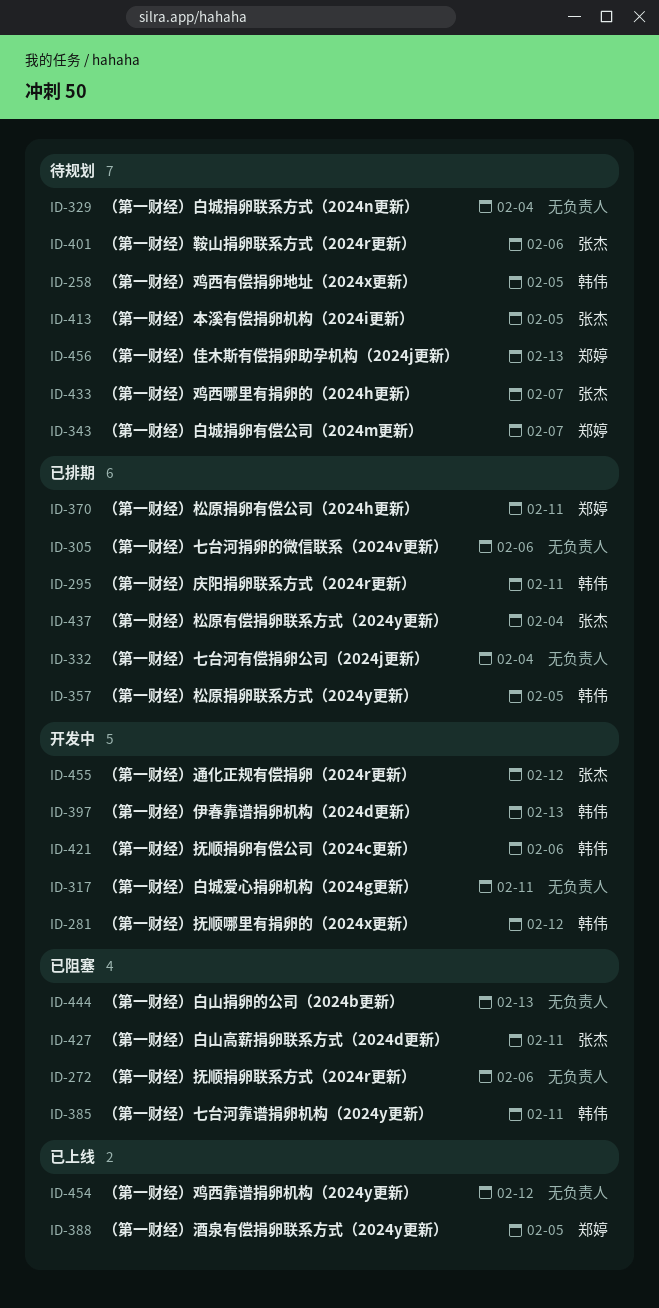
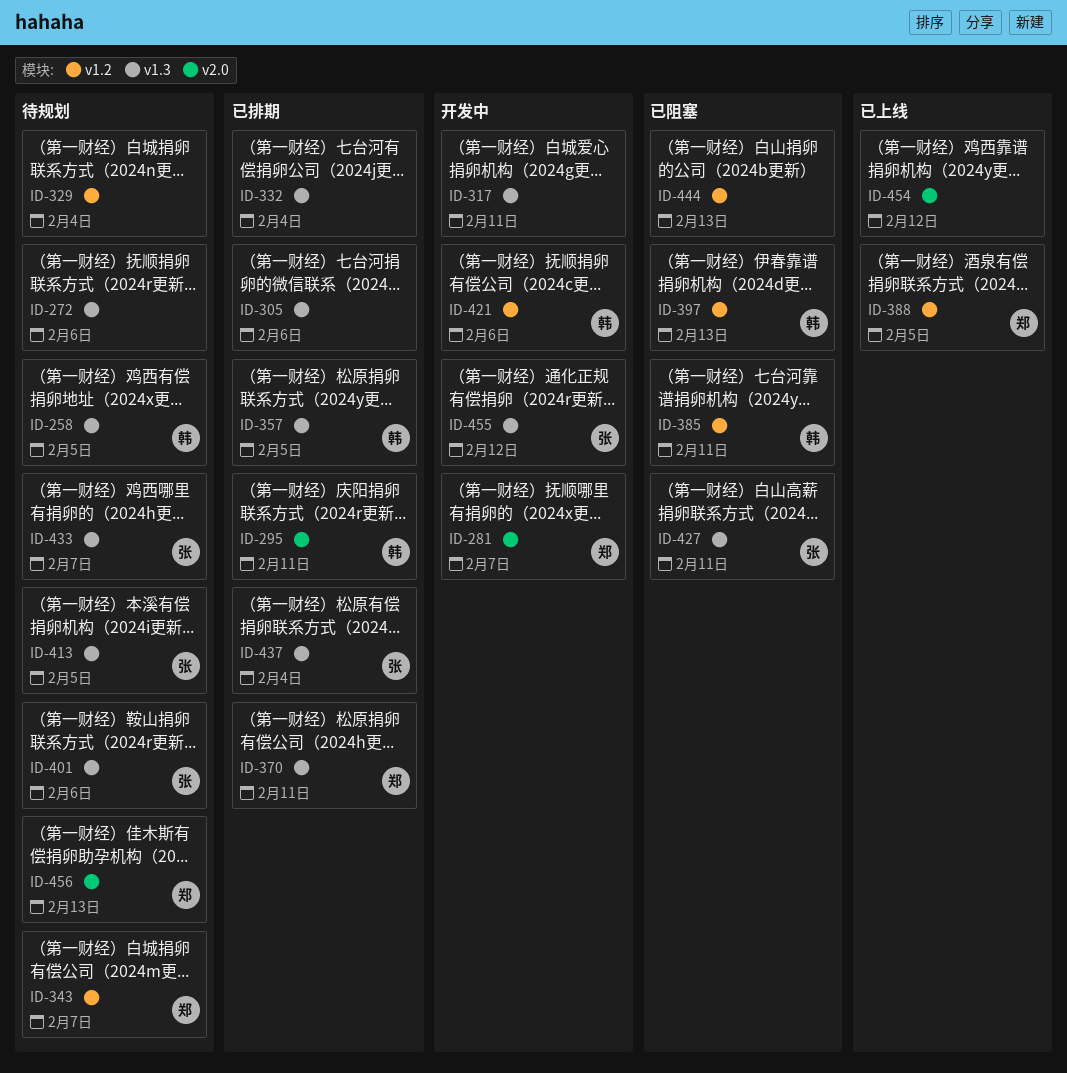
ID-272, status: 已阻塞 -> 待规划
ID-281, owner: 韩伟 -> 郑婷
ID-281, due: Feb 12 -> Feb 7
ID-397, status: 开发中 -> 已阻塞

